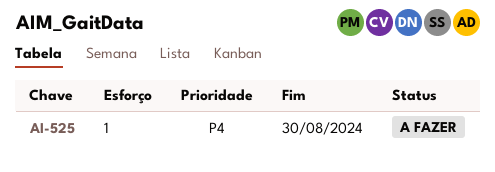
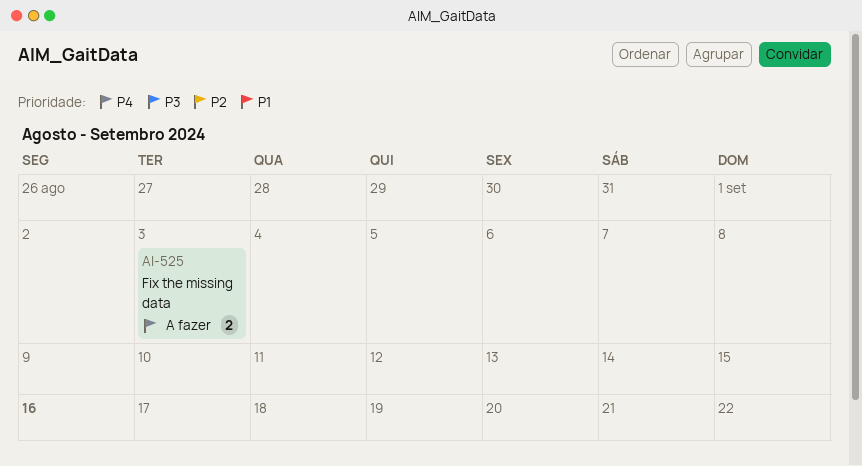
AI-525, estimate: 1 -> 2
AI-525, due: Aug 30 -> Sep 3

